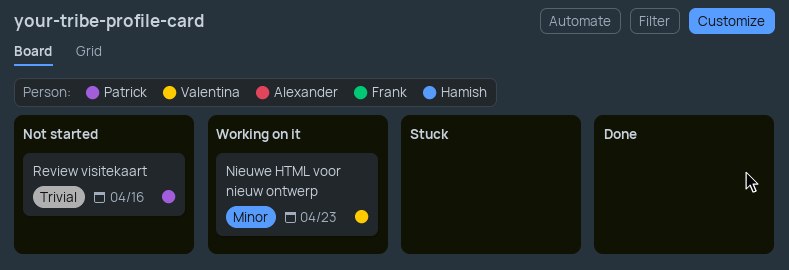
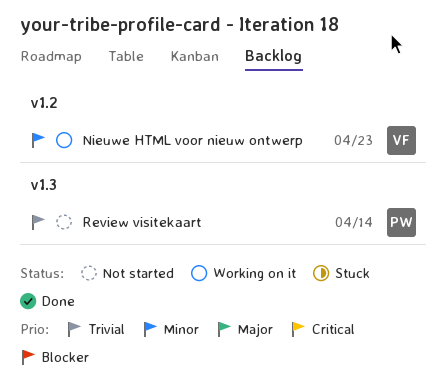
Review visitekaart, due: Apr 16 -> Apr 14

